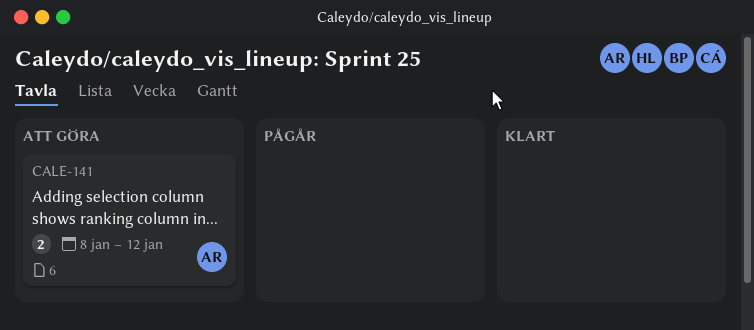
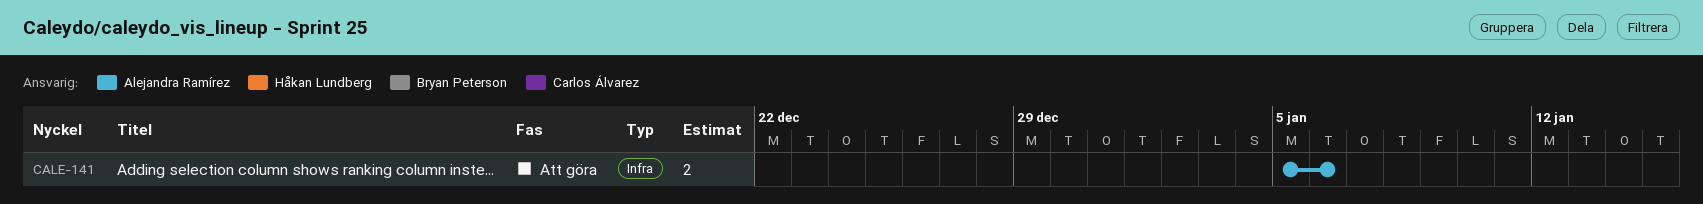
CALE-141, start: Jan 8 -> Jan 5
CALE-141, due: Jan 12 -> Jan 6

